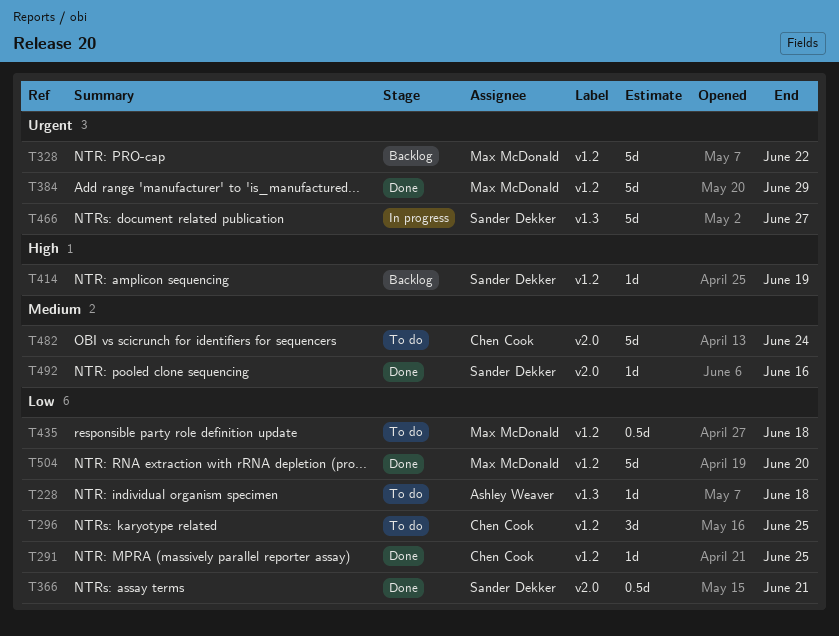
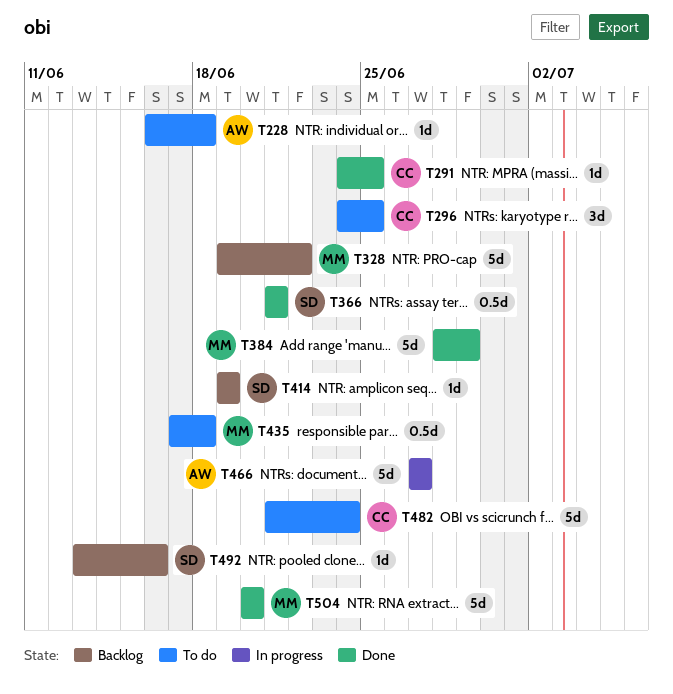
T466, owner: Sander Dekker -> Ashley Weaver
T492, status: Done -> Backlog

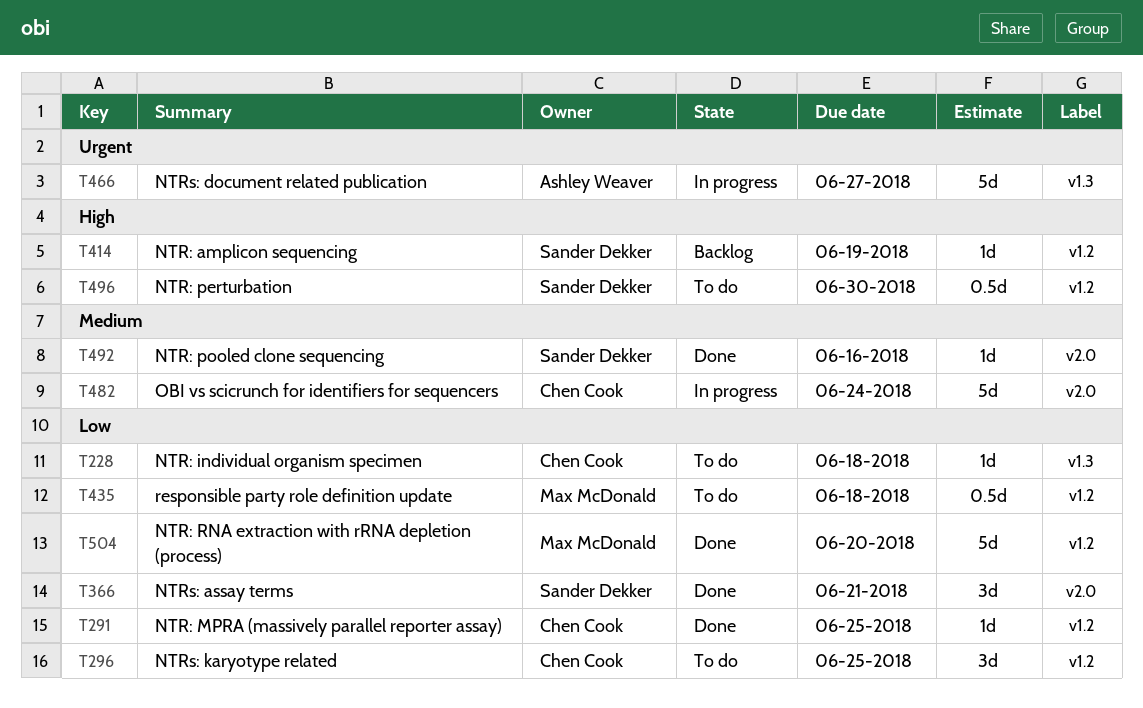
T228, owner: Ashley Weaver -> Chen Cook
T328: present -> none
T366, estimate: 0.5d -> 3d
T384: present -> none
T482, status: To do -> In progress
T492, status: Backlog -> Done
T496: none -> present

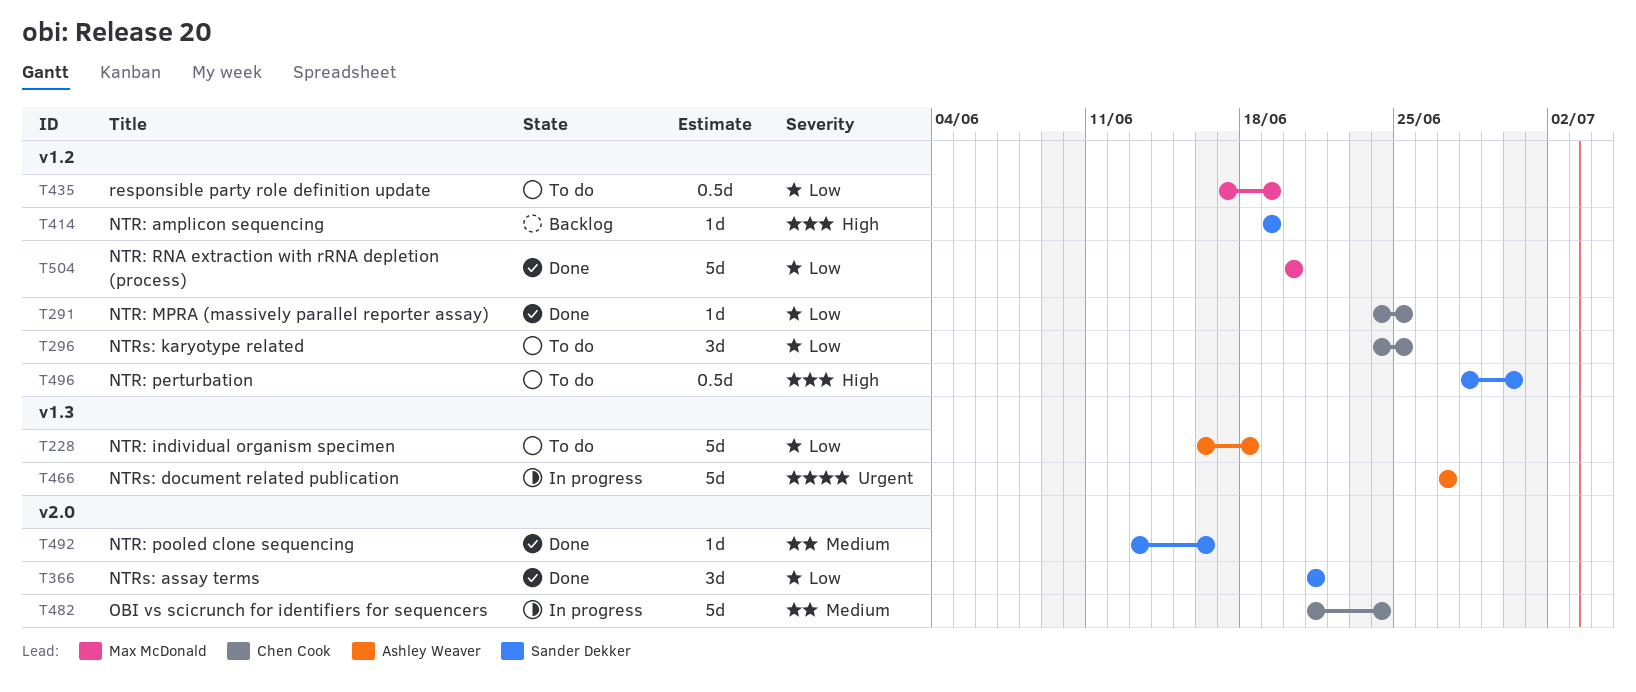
T228, owner: Chen Cook -> Ashley Weaver
T228, estimate: 1d -> 5d
T435, due: Jun 18 -> Jun 19

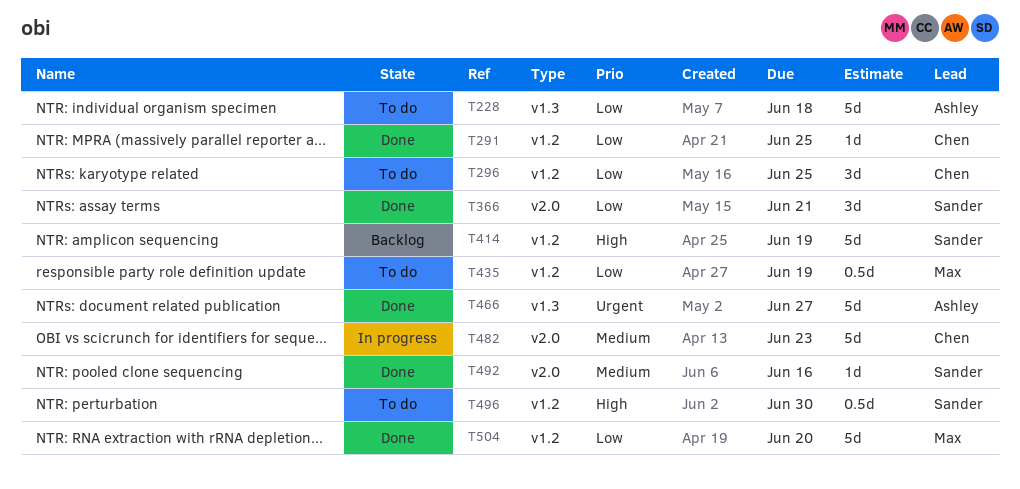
T414, estimate: 1d -> 5d
T466, status: In progress -> Done
T482, due: Jun 24 -> Jun 23

